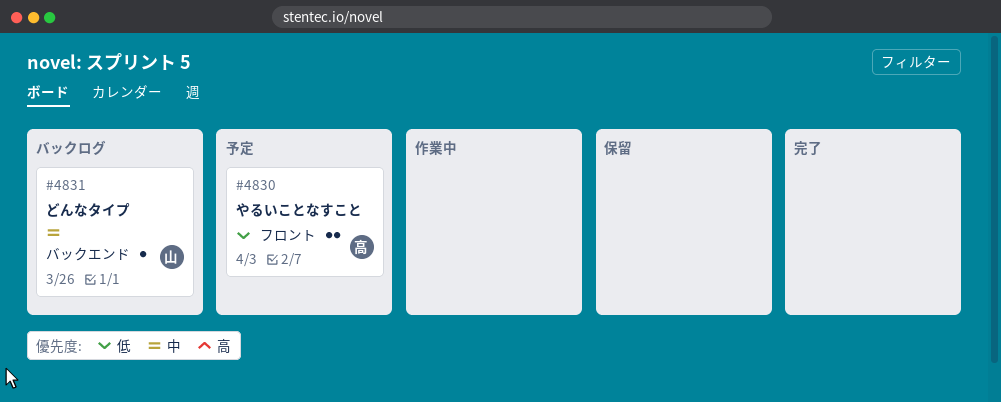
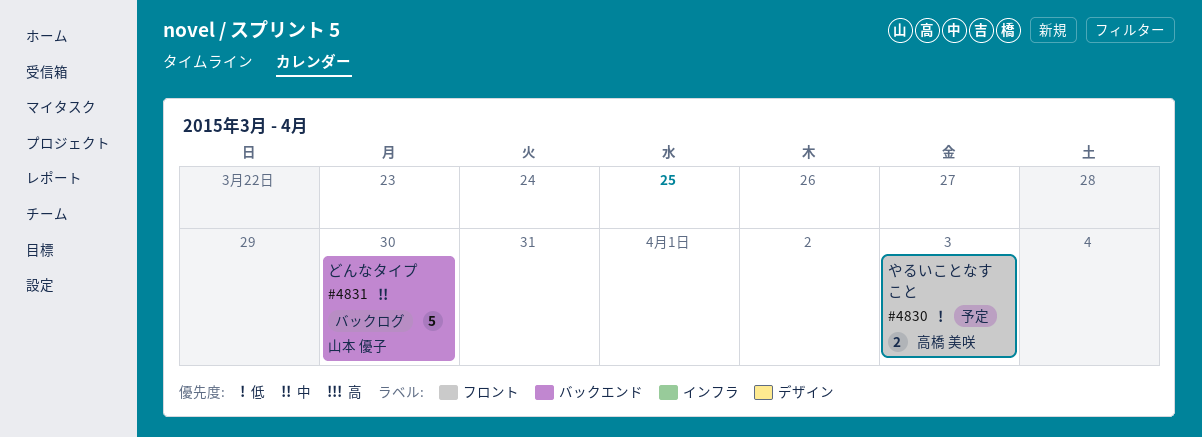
#4831, estimate: 1 -> 5
#4831, due: Mar 26 -> Mar 30

